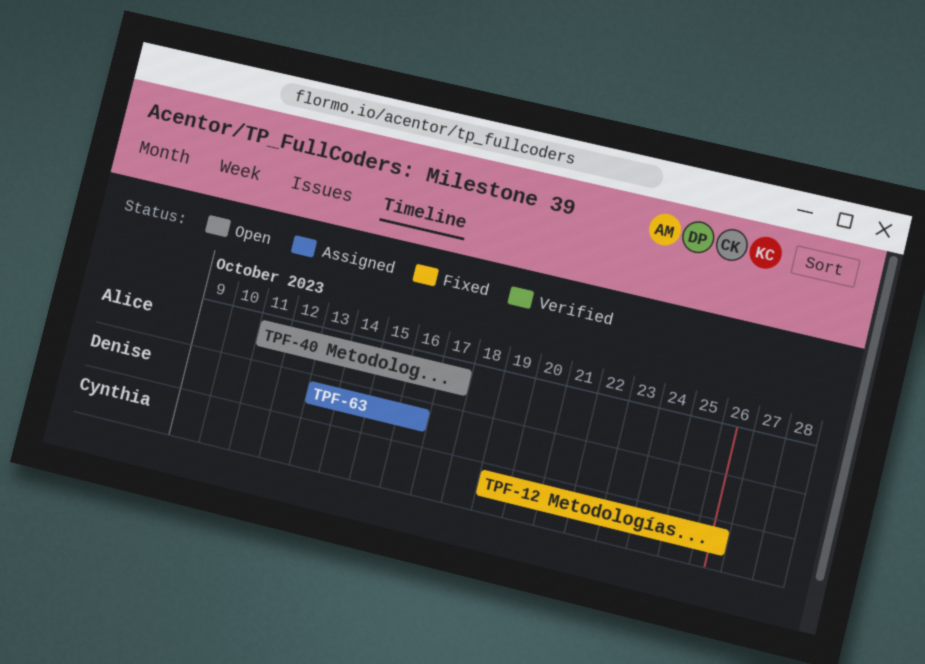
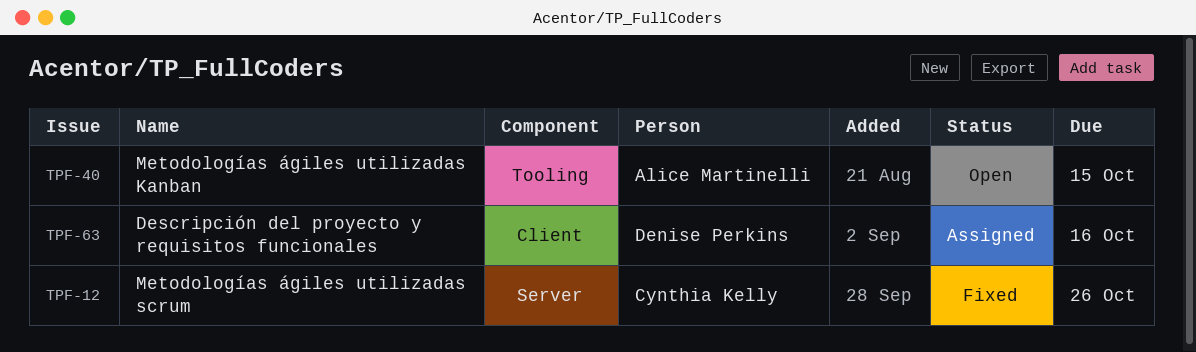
TPF-40, due: Oct 17 -> Oct 15

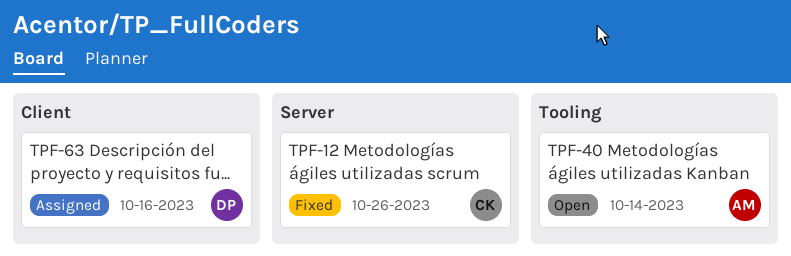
TPF-40, due: Oct 15 -> Oct 14

